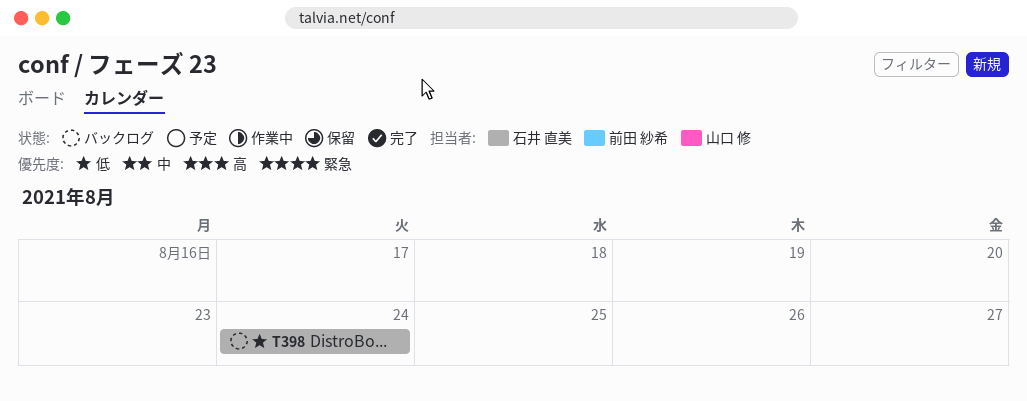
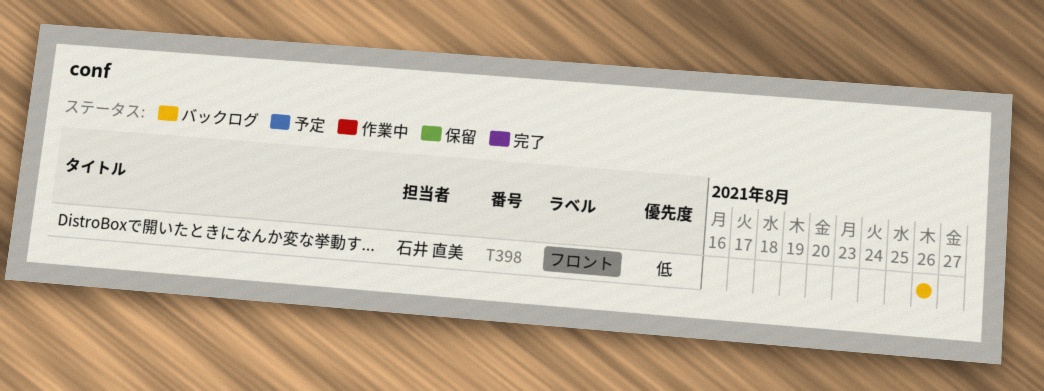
T398, start: Aug 24 -> Aug 26
T398, due: Aug 24 -> Aug 26

